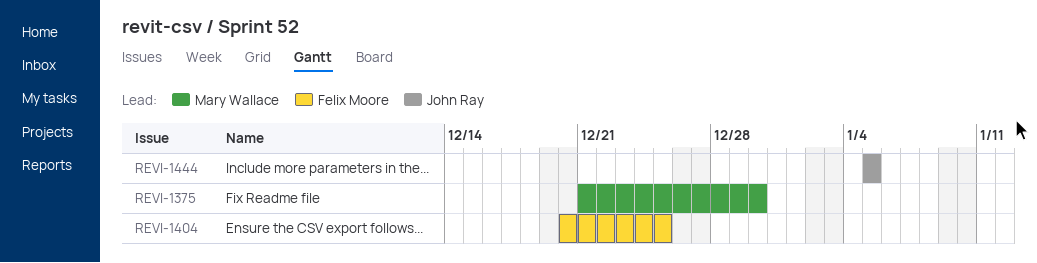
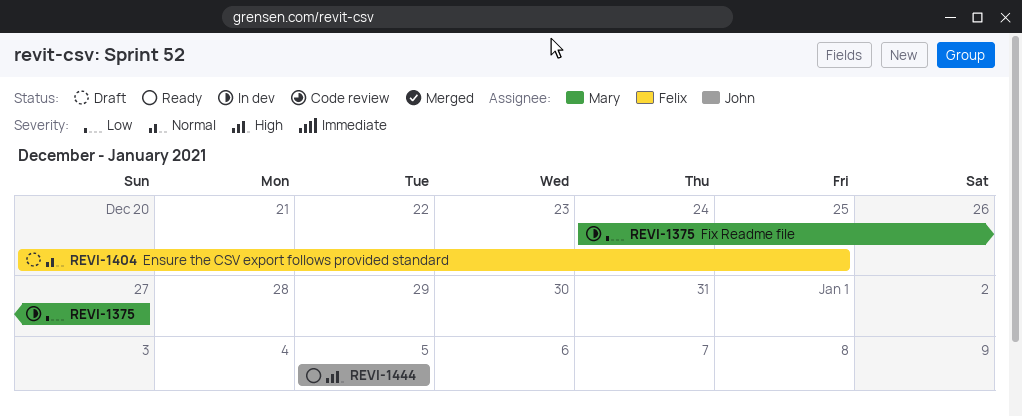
REVI-1375, start: Dec 21 -> Dec 24
REVI-1375, due: Dec 30 -> Dec 27

